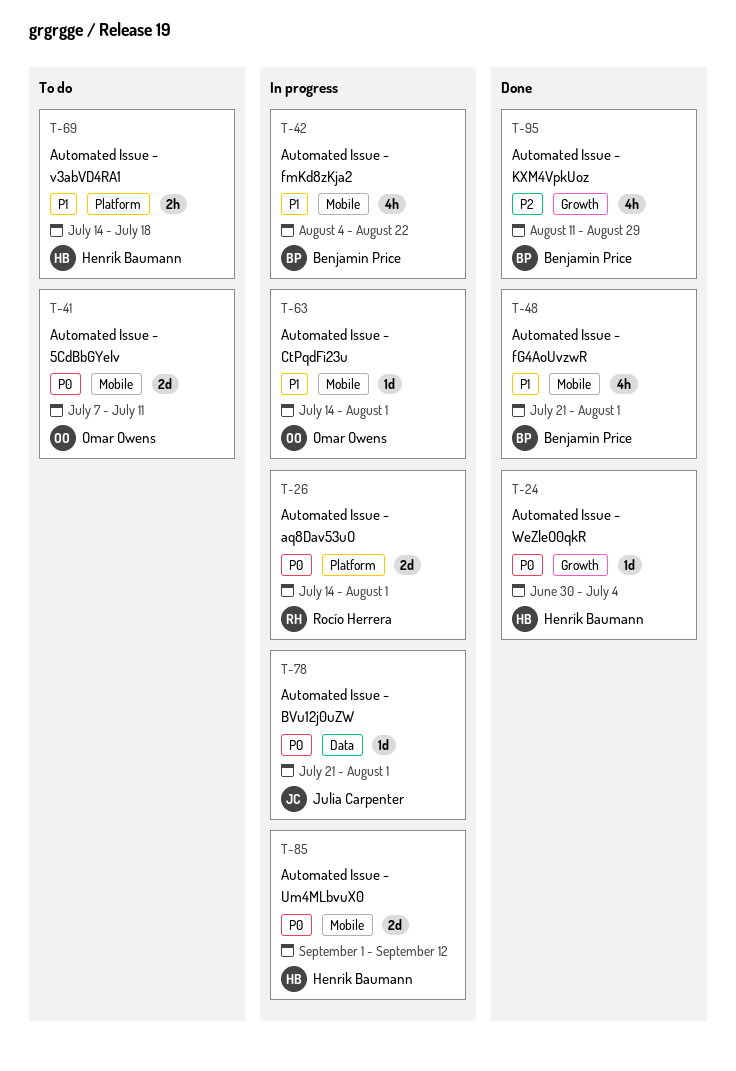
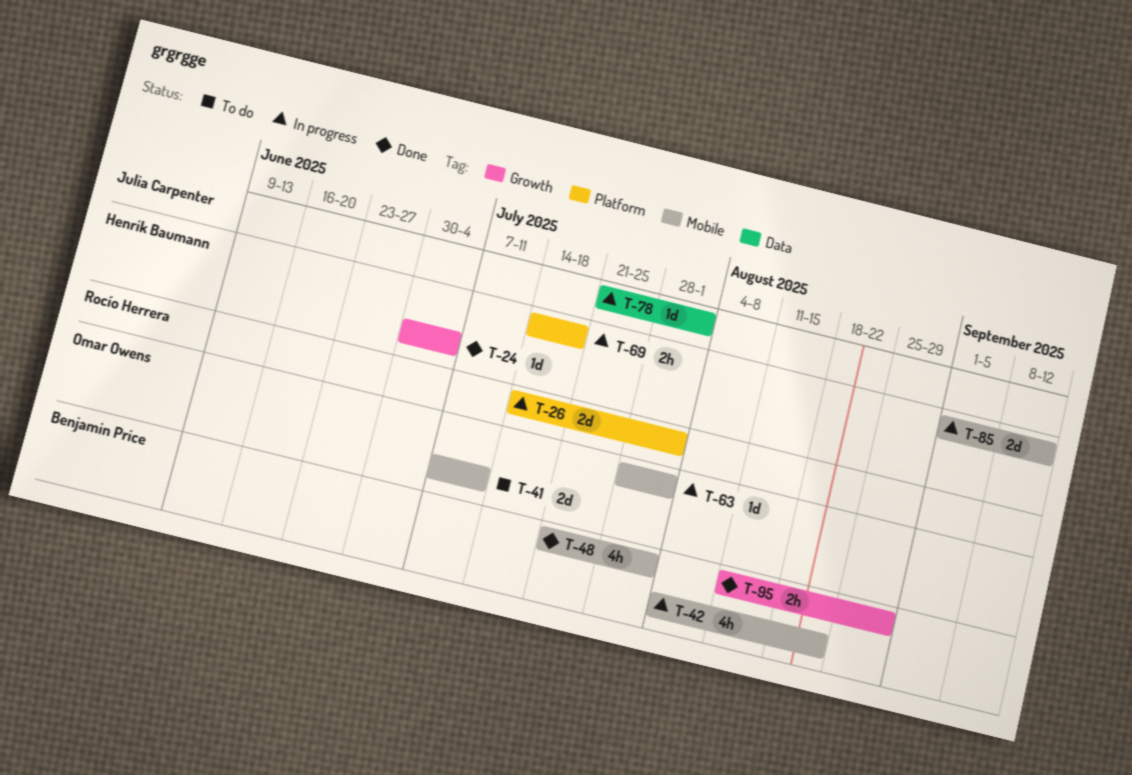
T-63, start: Jul 14 -> Jul 28
T-69, status: To do -> In progress
T-95, estimate: 4h -> 2h

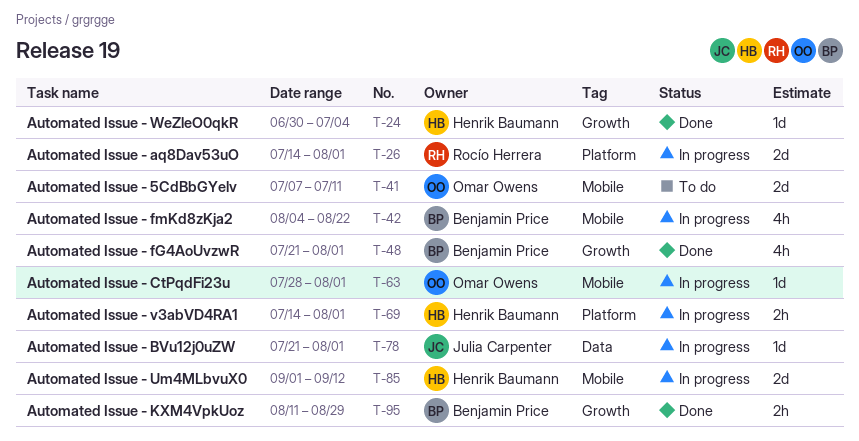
T-48, label: Mobile -> Growth
T-69, due: Jul 18 -> Aug 1

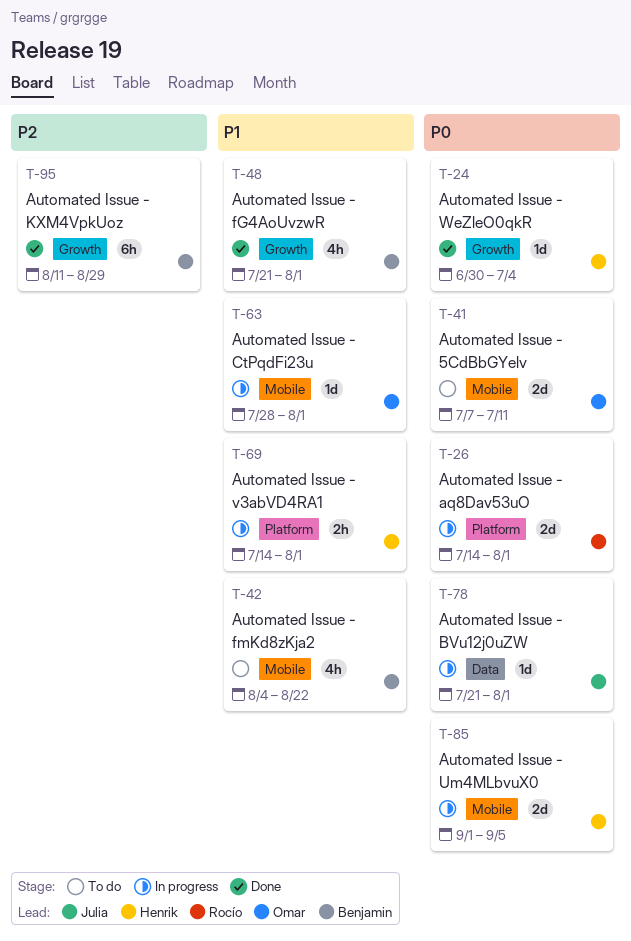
T-42, status: In progress -> To do
T-85, due: Sep 12 -> Sep 5
T-95, estimate: 2h -> 6h

